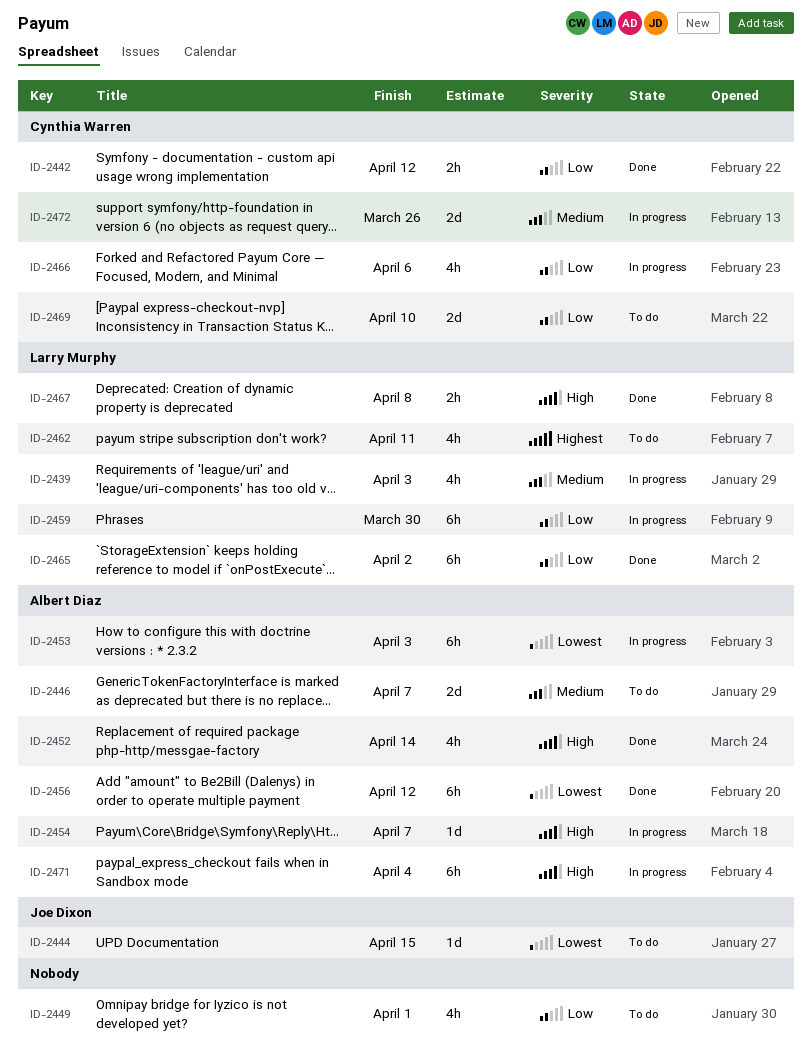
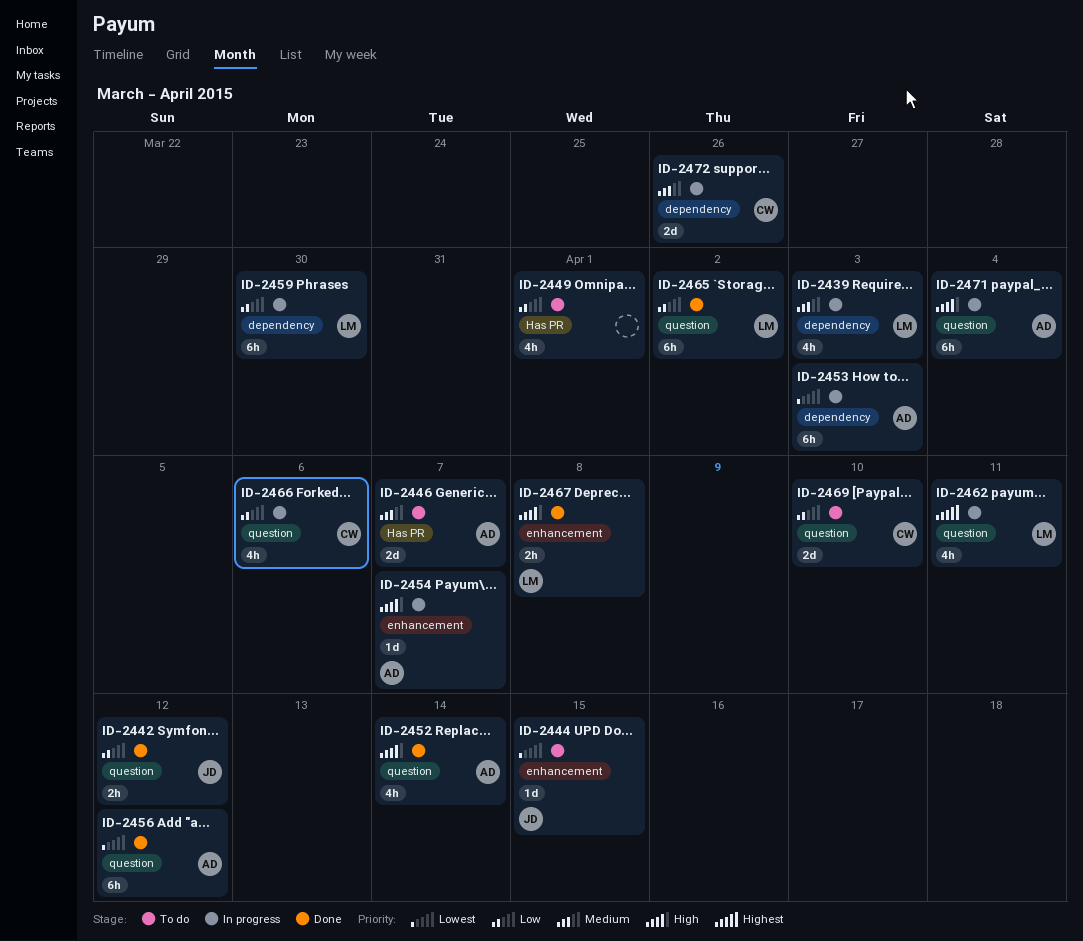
ID-2442, owner: Cynthia Warren -> Joe Dixon
ID-2462, status: To do -> In progress

